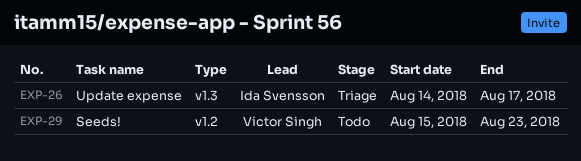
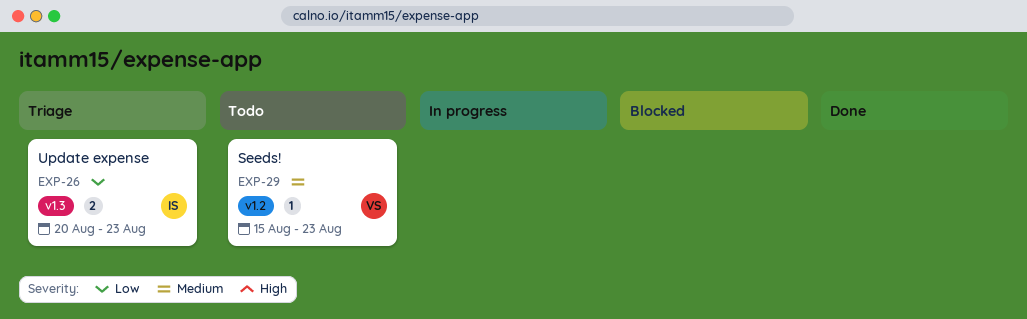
EXP-26, start: Aug 14 -> Aug 20
EXP-26, due: Aug 17 -> Aug 23

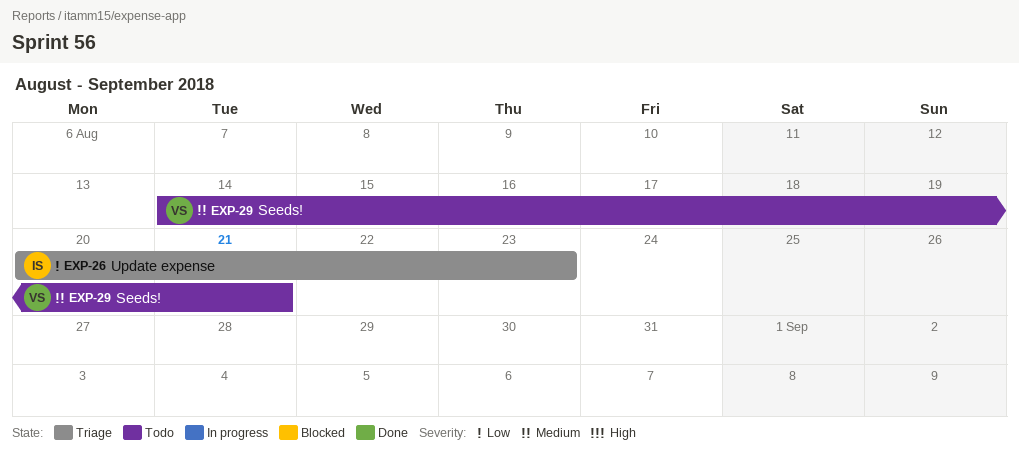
EXP-29, start: Aug 15 -> Aug 14
EXP-29, due: Aug 23 -> Aug 21

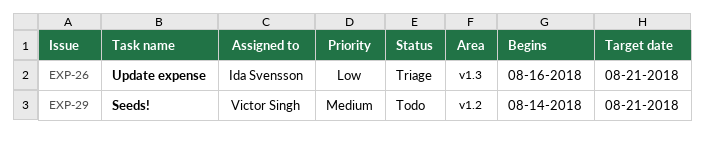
EXP-26, start: Aug 20 -> Aug 16
EXP-26, due: Aug 23 -> Aug 21

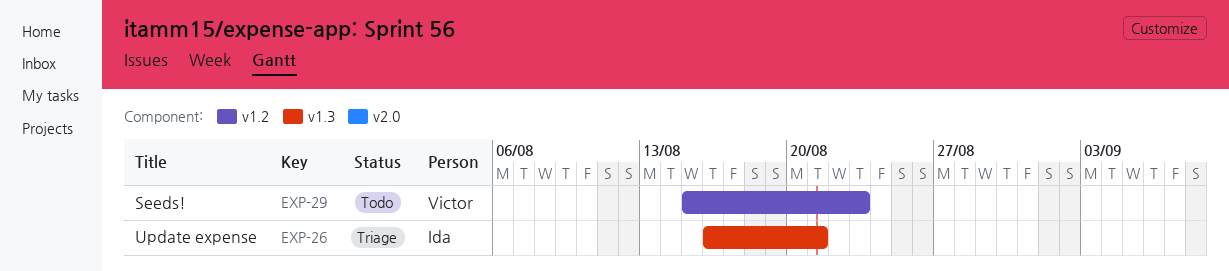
EXP-29, start: Aug 14 -> Aug 15
EXP-29, due: Aug 21 -> Aug 23

